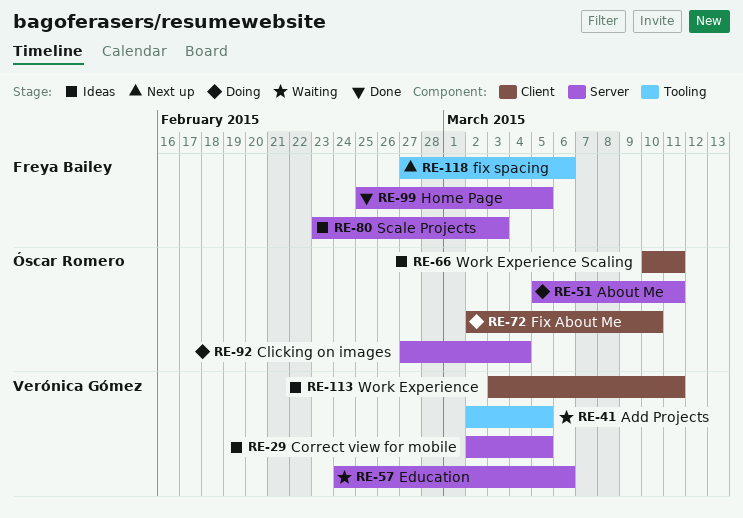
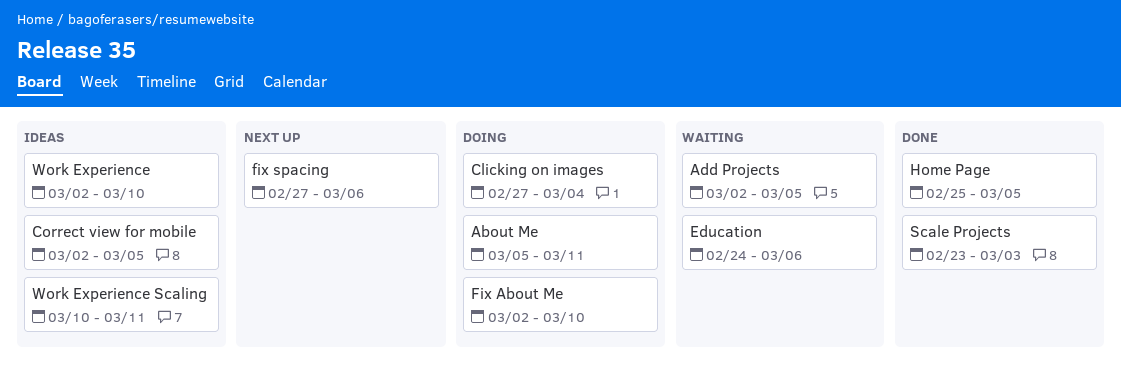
Scale Projects, status: Ideas -> Done
Work Experience, start: Mar 3 -> Mar 2
Work Experience, due: Mar 11 -> Mar 10

